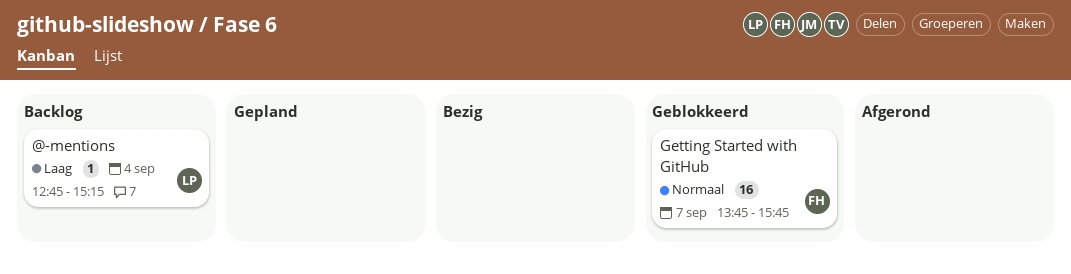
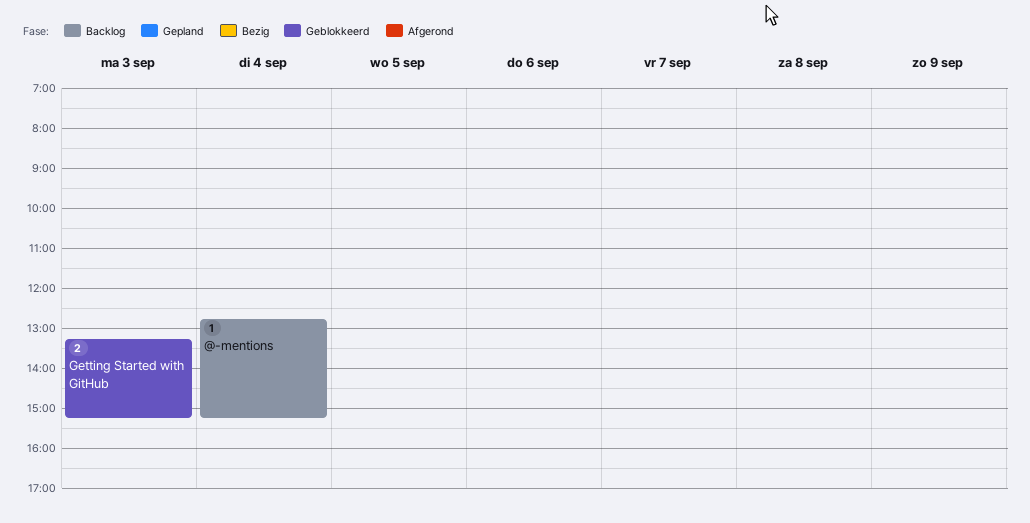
Getting Started with GitHub, estimate: 16 -> 2
Getting Started with GitHub, day: Sep 7 -> Sep 3
Getting Started with GitHub, begins: 13:45 -> 13:15
Getting Started with GitHub, ends: 15:45 -> 15:15

